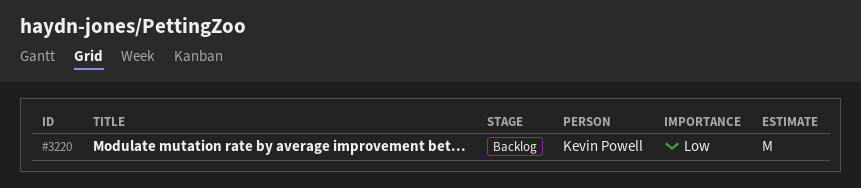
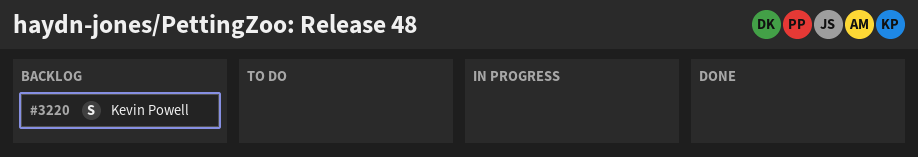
#3220, estimate: M -> S

